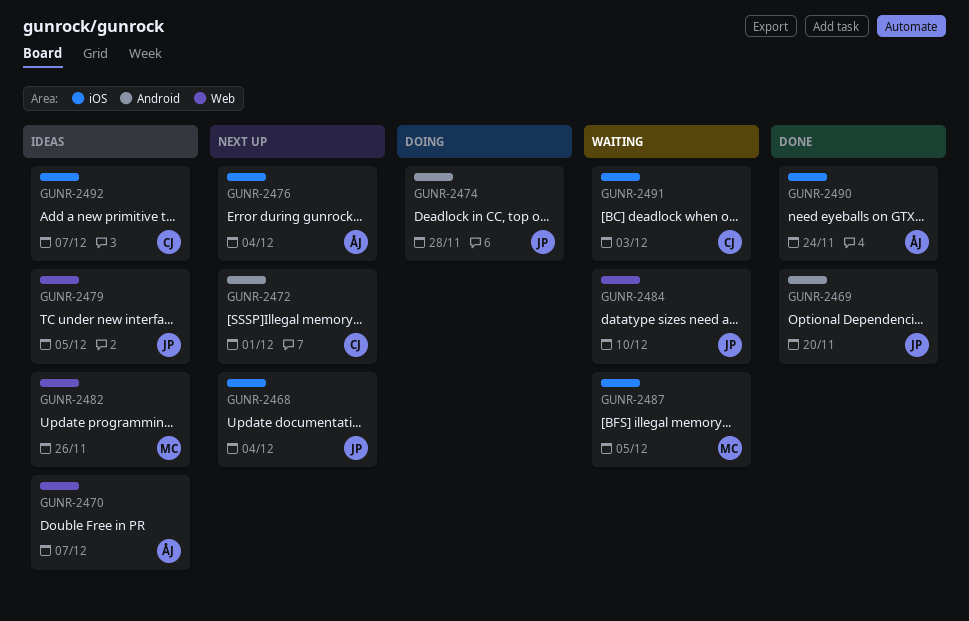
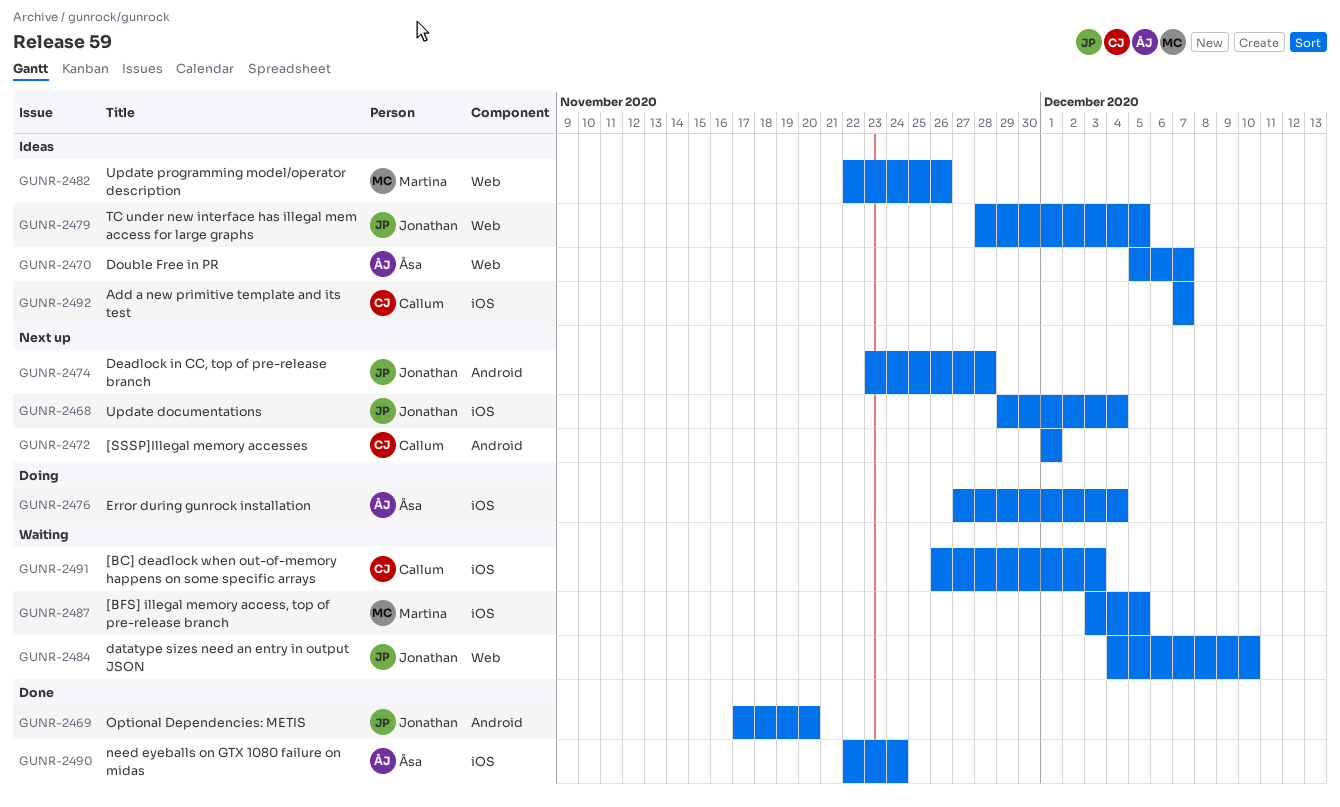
GUNR-2474, status: Doing -> Next up
GUNR-2476, status: Next up -> Doing

